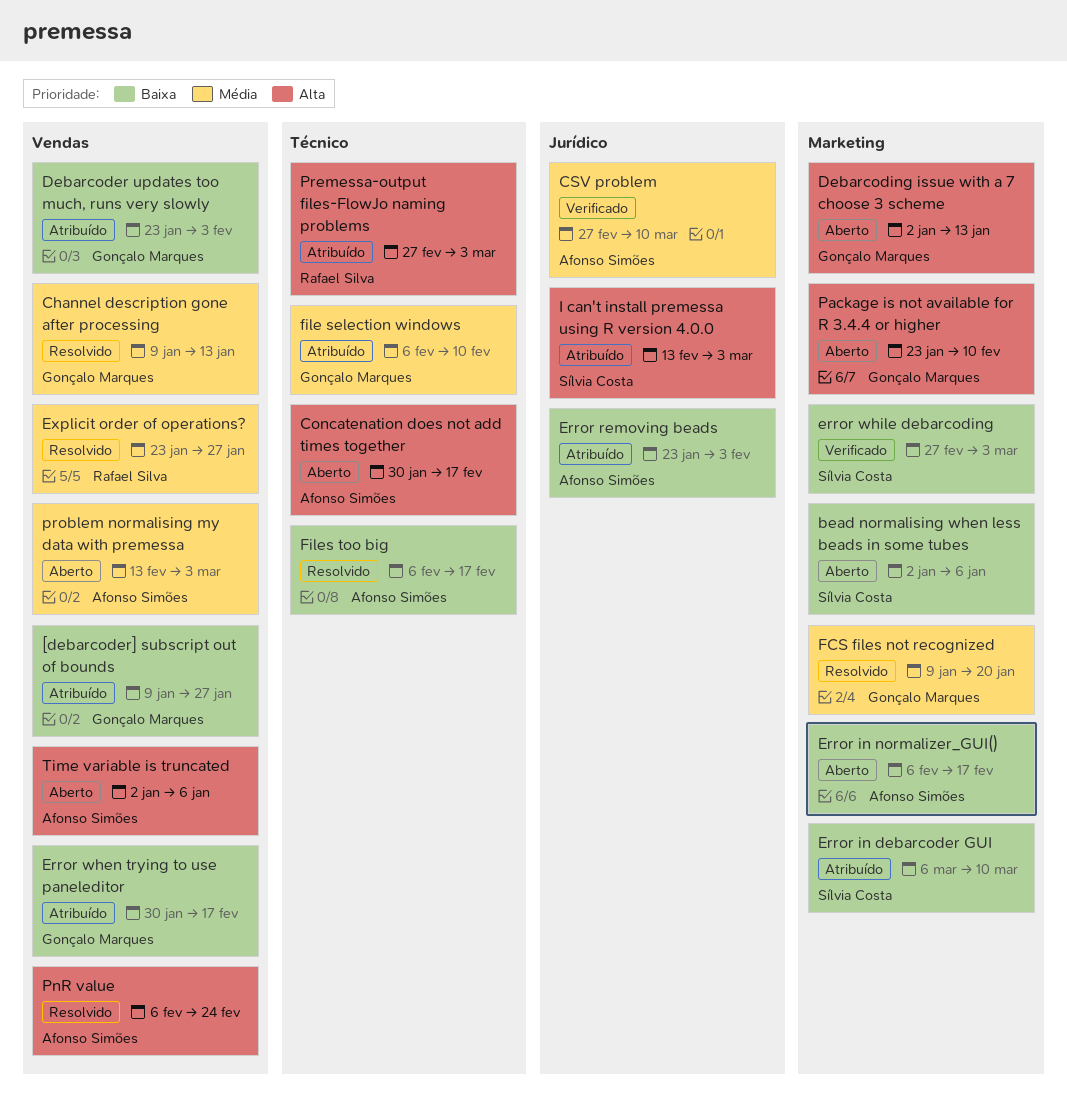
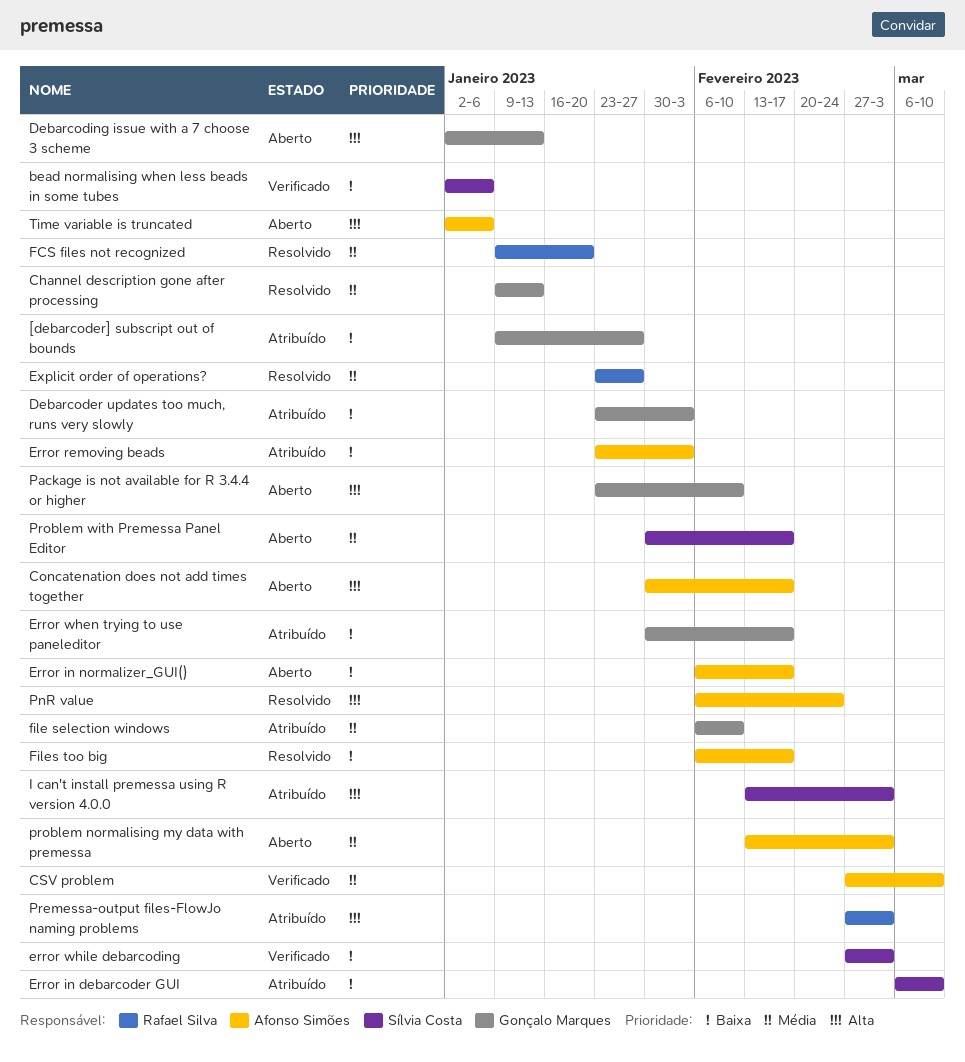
bead normalising when less beads in some tubes, status: Aberto -> Verificado
FCS files not recognized, owner: Gonçalo Marques -> Rafael Silva
Problem with Premessa Panel Editor: none -> present

